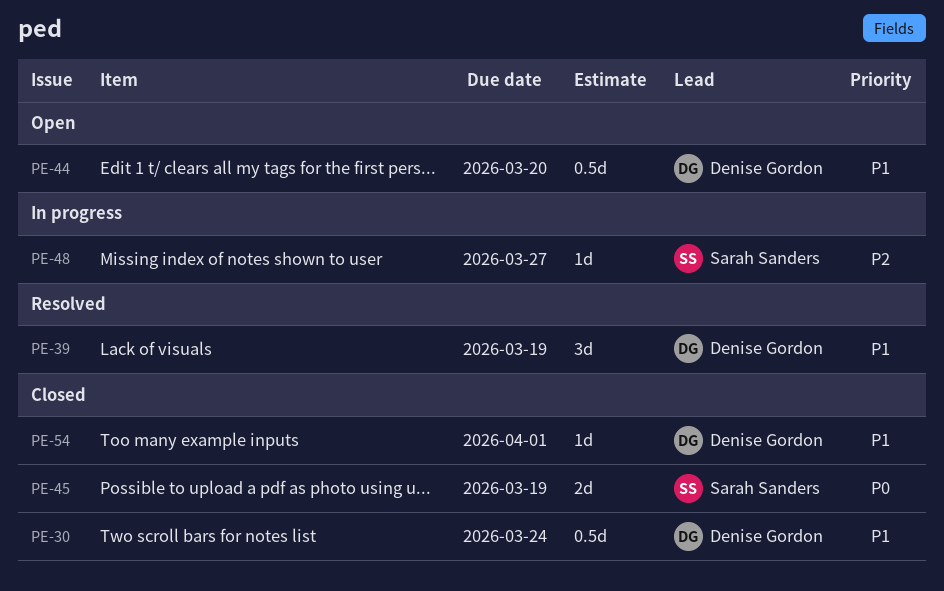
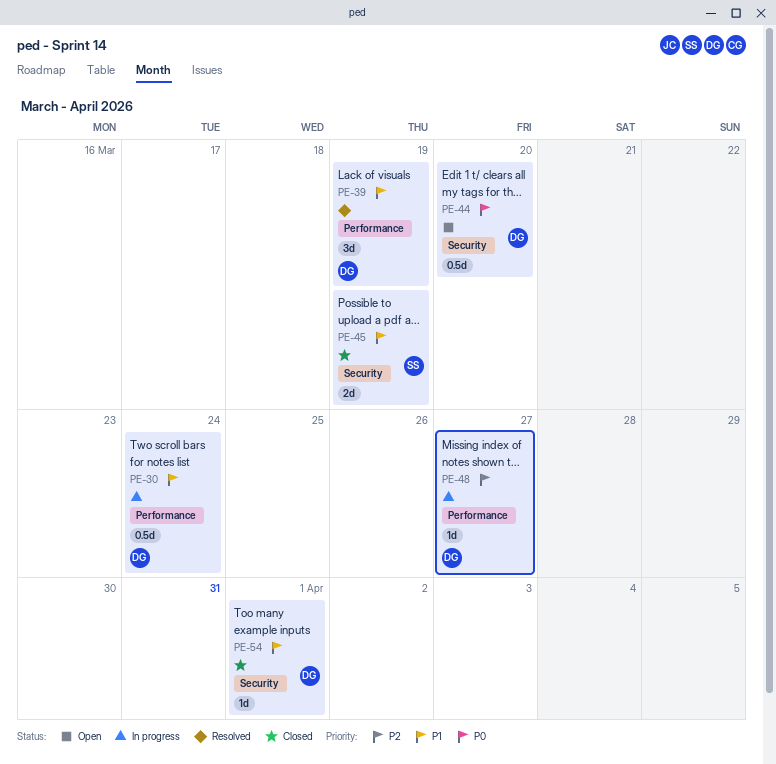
PE-30, status: Closed -> In progress
PE-44, priority: P1 -> P0
PE-45, priority: P0 -> P1
PE-48, owner: Sarah Sanders -> Denise Gordon

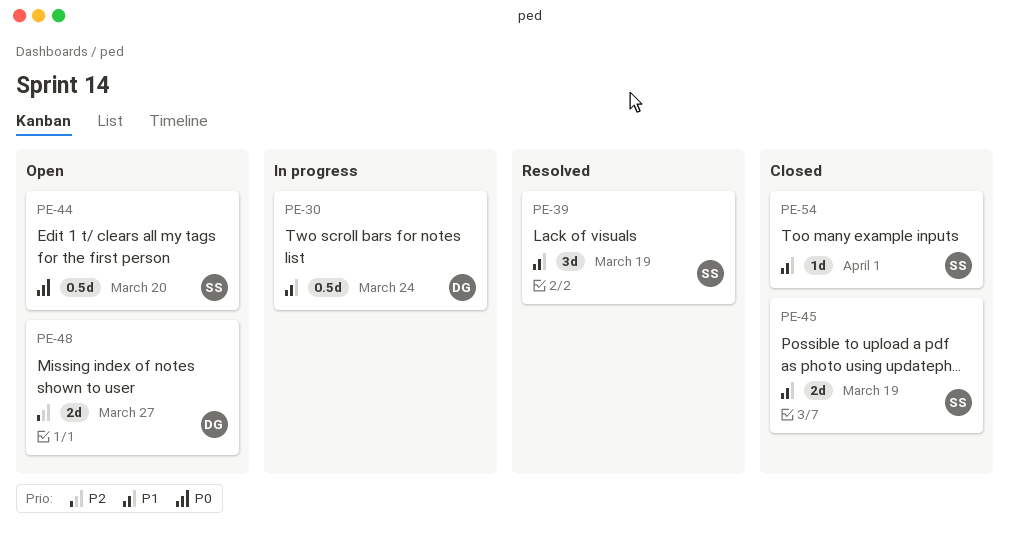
PE-39, owner: DG -> SS
PE-44, owner: DG -> SS
PE-48, status: In progress -> Open
PE-48, estimate: 1d -> 2d
PE-54, owner: DG -> SS

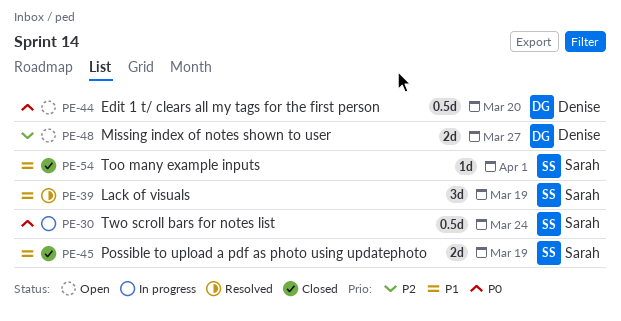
PE-30, owner: Denise -> Sarah
PE-30, priority: P1 -> P0
PE-44, owner: Sarah -> Denise

